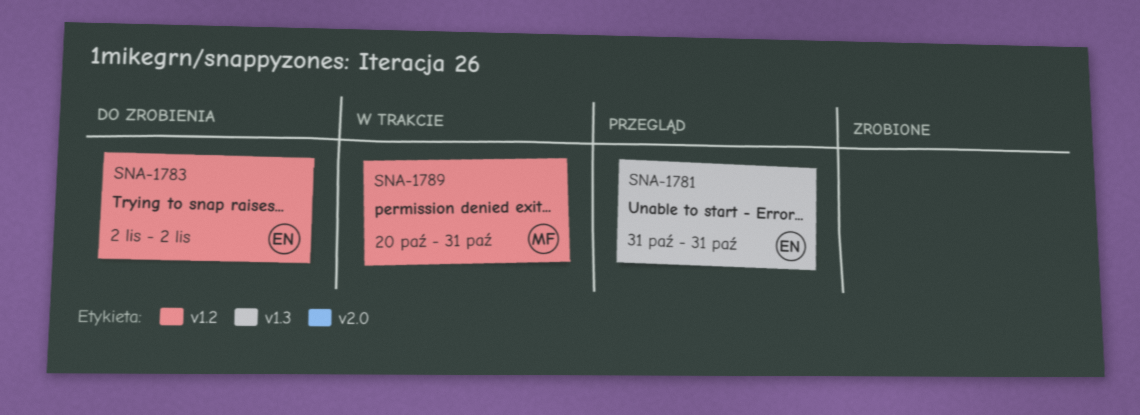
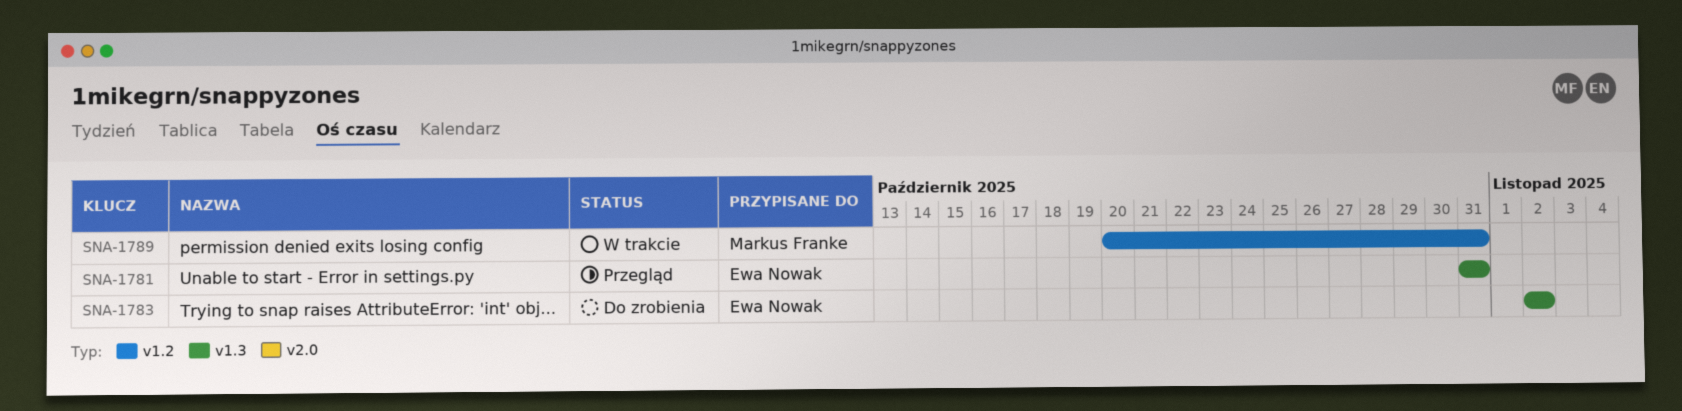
SNA-1783, label: v1.2 -> v1.3

